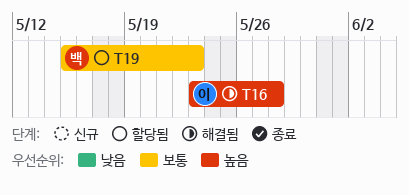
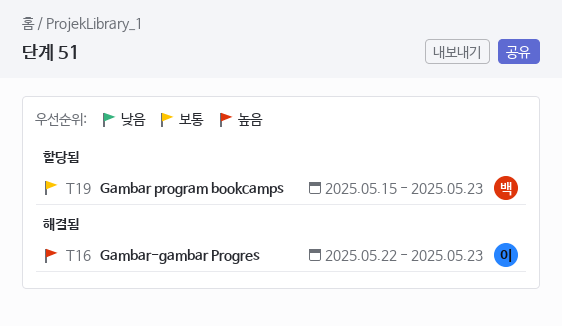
T16, start: May 23 -> May 22
T16, due: May 28 -> May 23

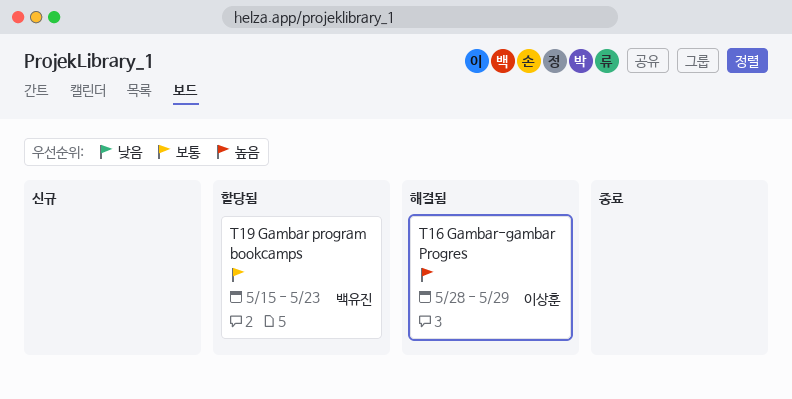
T16, start: May 22 -> May 28
T16, due: May 23 -> May 29

